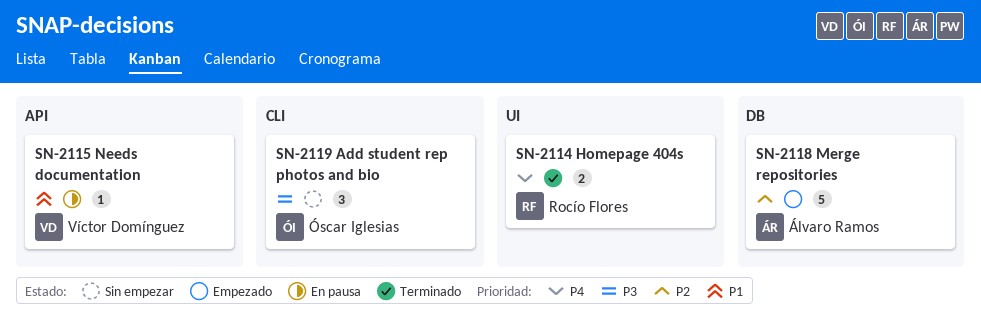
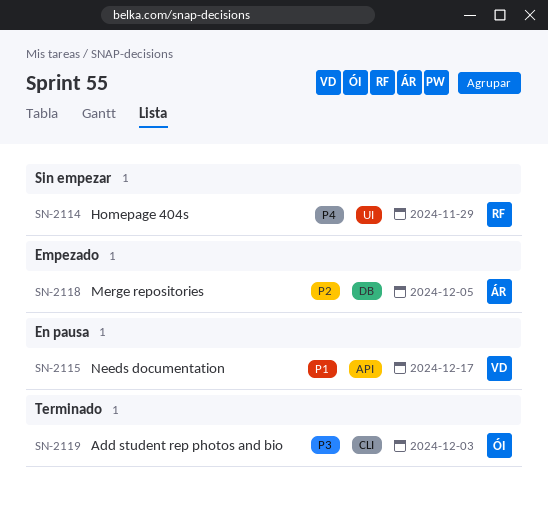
SN-2114, status: Terminado -> Sin empezar
SN-2119, status: Sin empezar -> Terminado

